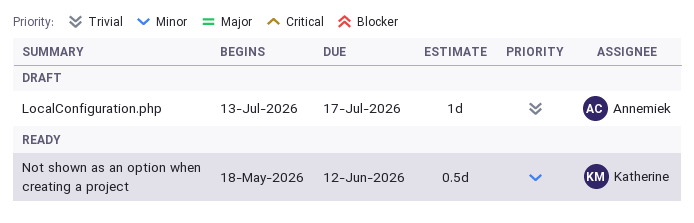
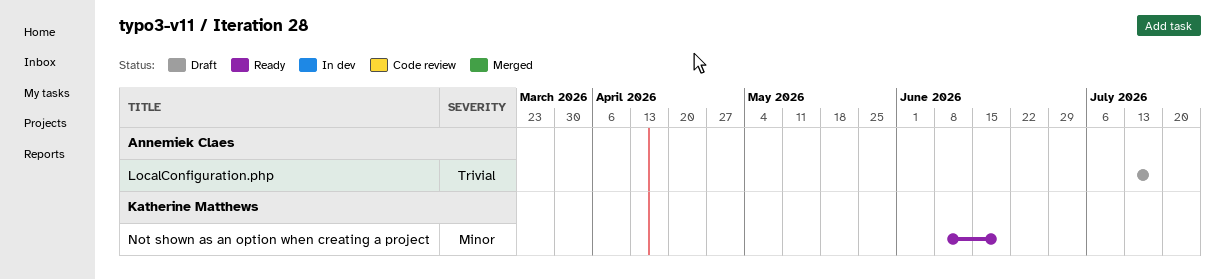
Not shown as an option when creating a project, start: May 18 -> Jun 8
Not shown as an option when creating a project, due: Jun 12 -> Jun 19

